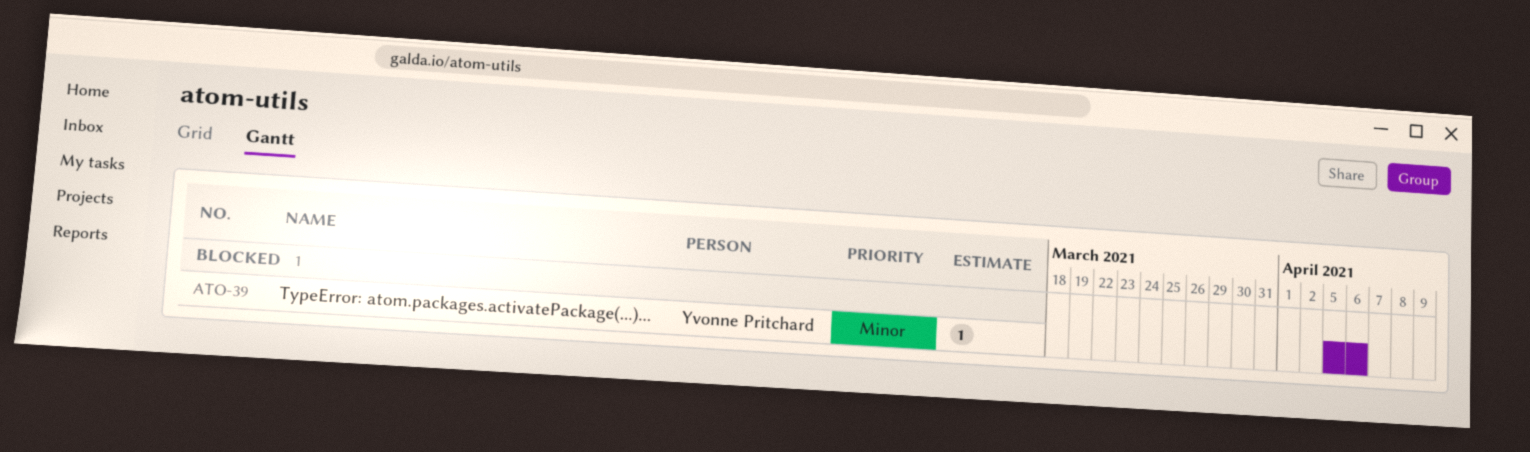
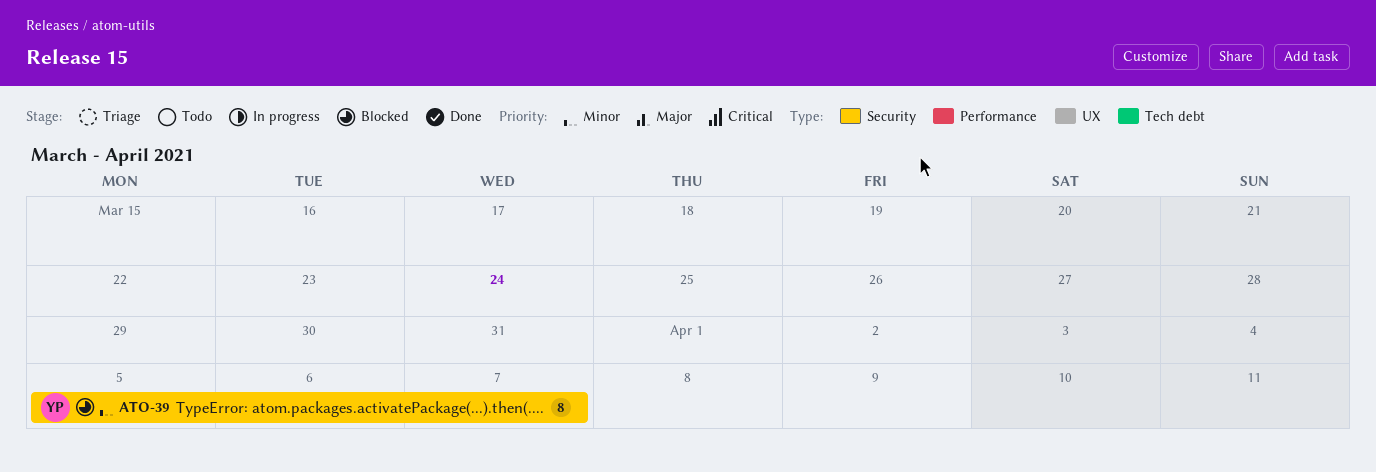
ATO-39, estimate: 1 -> 8
ATO-39, due: Apr 6 -> Apr 7

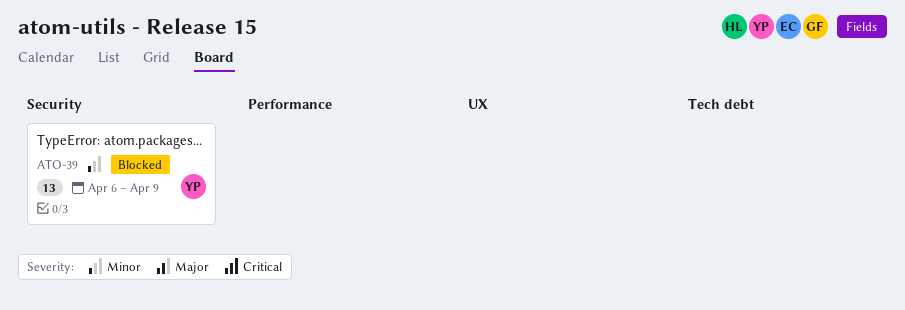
ATO-39, estimate: 8 -> 13
ATO-39, start: Apr 5 -> Apr 6
ATO-39, due: Apr 7 -> Apr 9

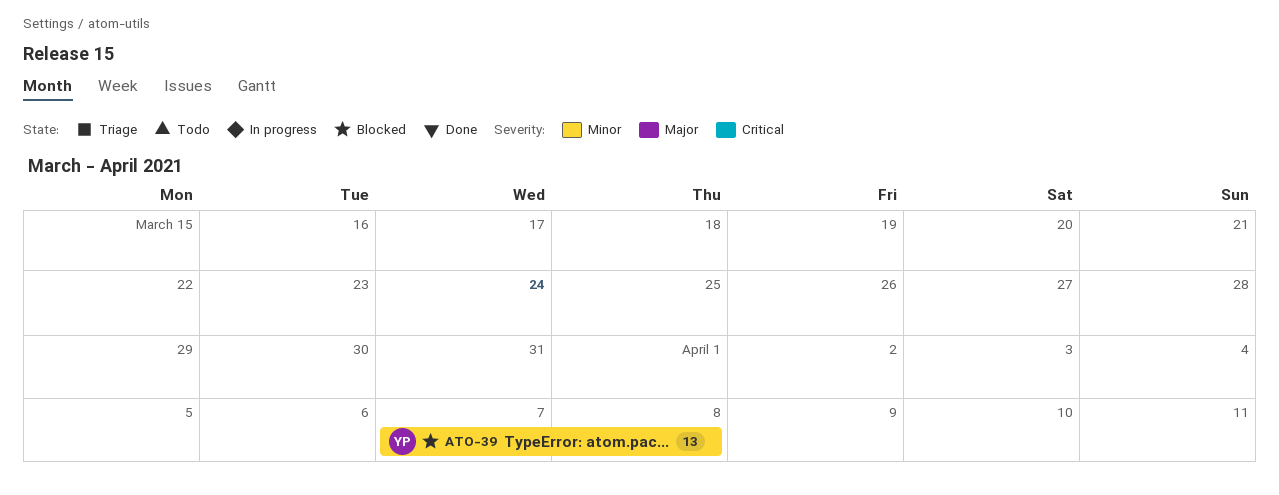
ATO-39, start: Apr 6 -> Apr 7
ATO-39, due: Apr 9 -> Apr 8

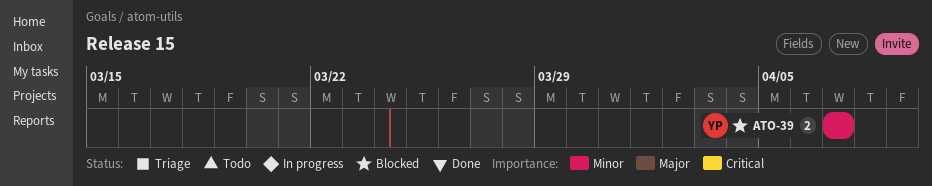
ATO-39, estimate: 13 -> 2
ATO-39, due: Apr 8 -> Apr 7

